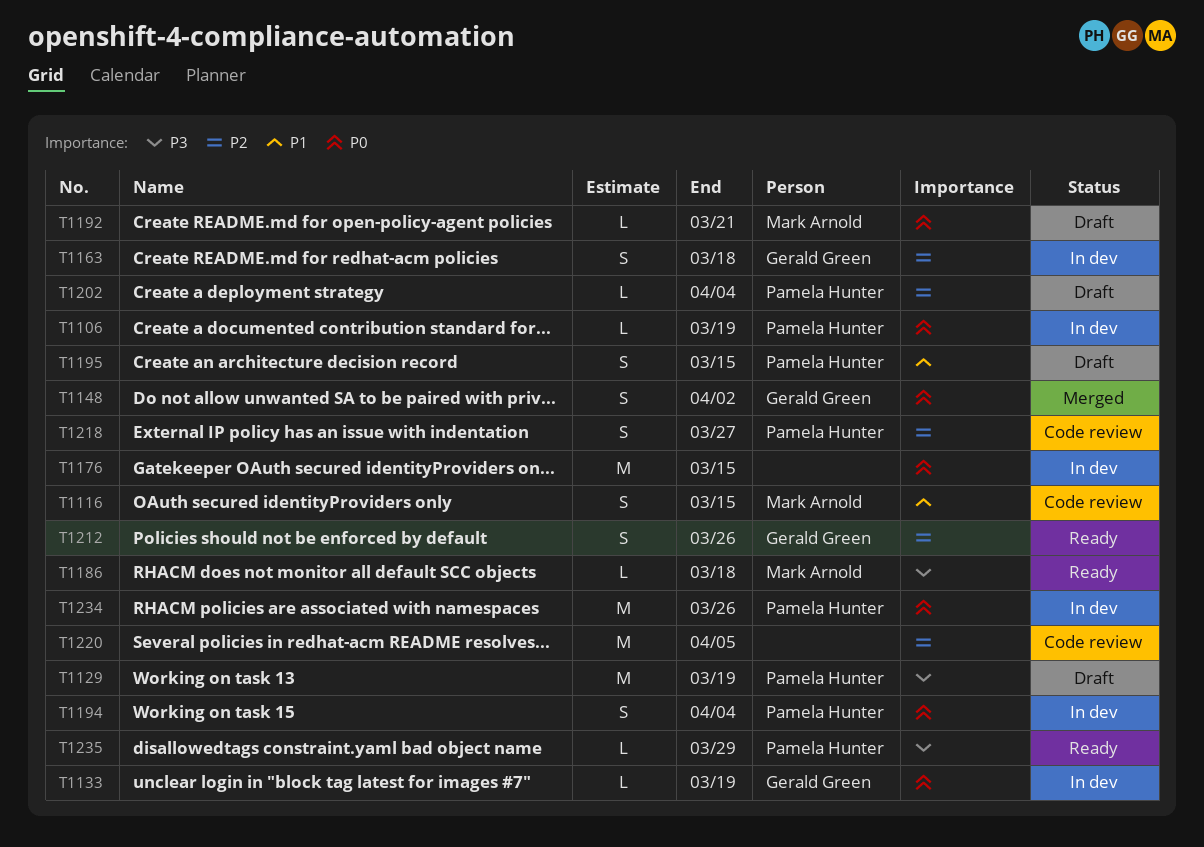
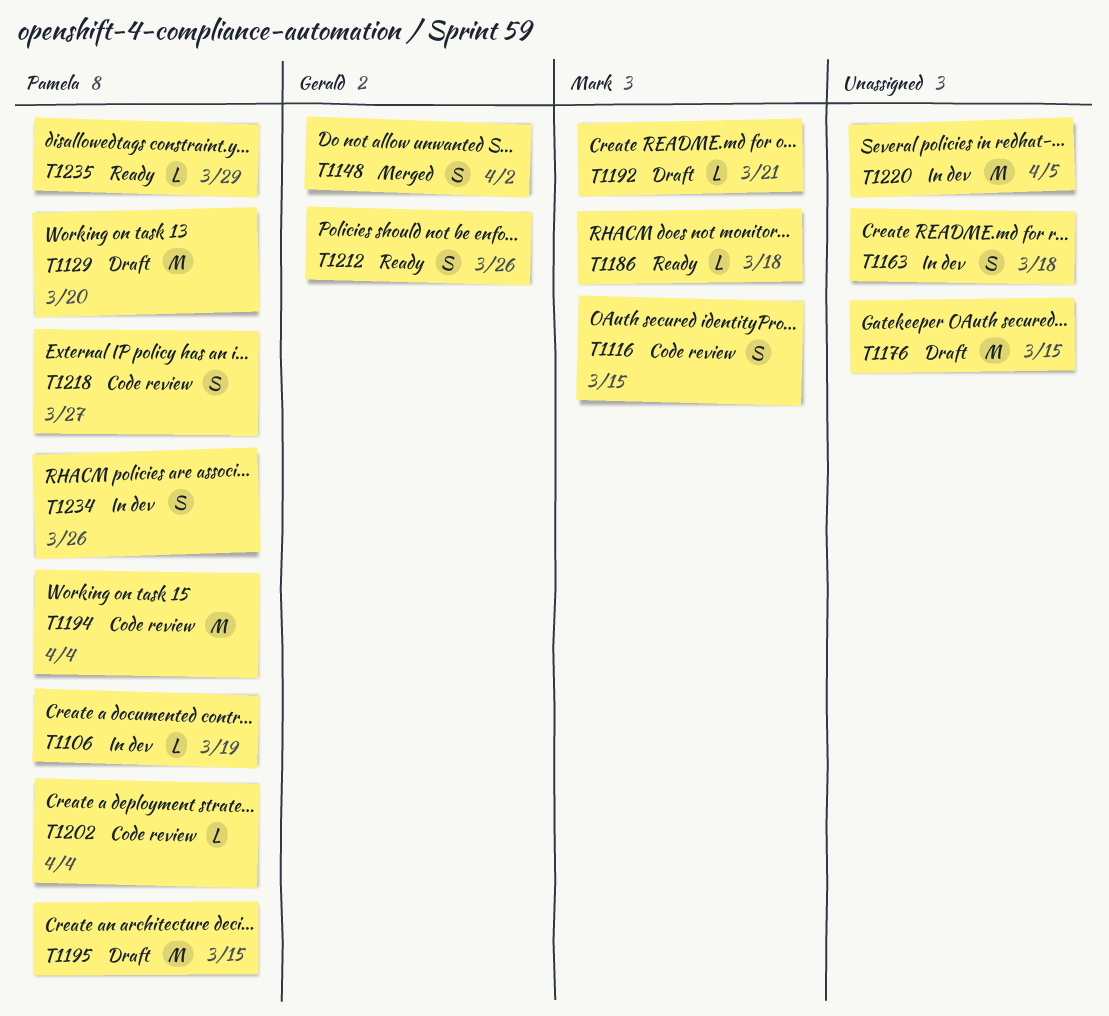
T1129, due: Mar 19 -> Mar 20
T1133: present -> none
T1163, owner: Gerald Green -> none
T1176, status: In dev -> Draft
T1194, status: In dev -> Code review
T1194, estimate: S -> M
T1195, estimate: S -> M
T1202, status: Draft -> Code review
T1220, status: Code review -> In dev
T1234, estimate: M -> S

